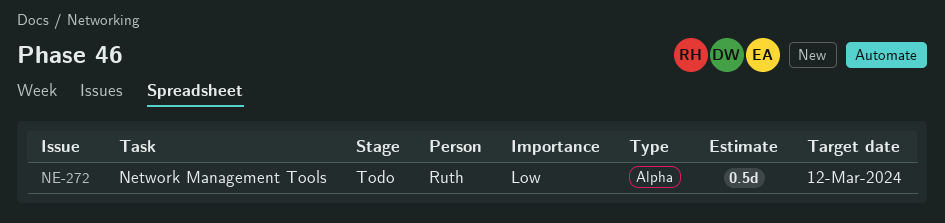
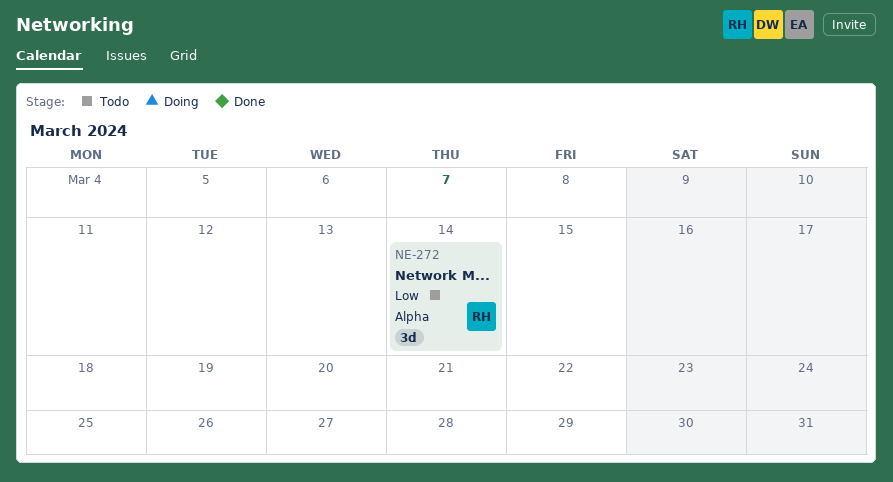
NE-272, estimate: 0.5d -> 3d
NE-272, due: Mar 12 -> Mar 14

